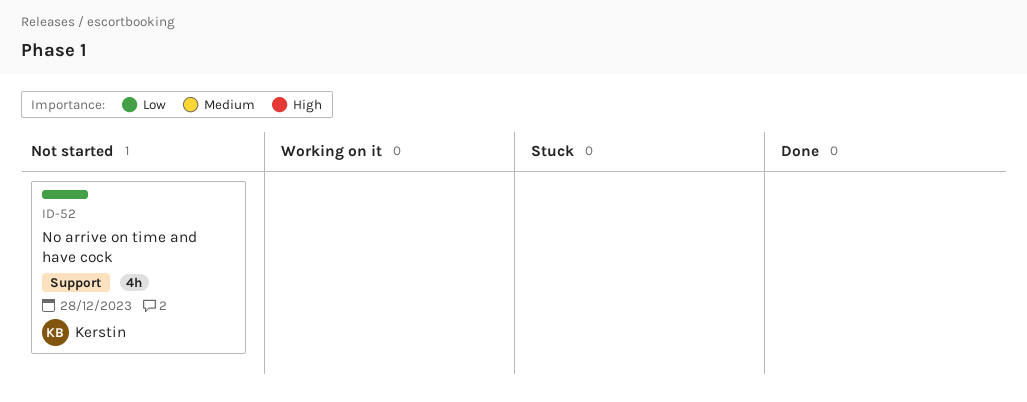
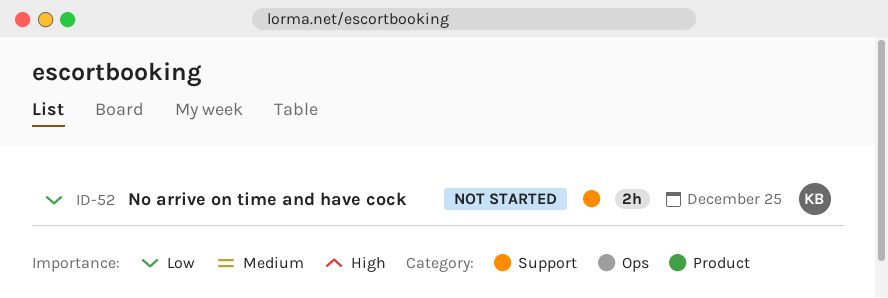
ID-52, estimate: 4h -> 2h
ID-52, due: Dec 28 -> Dec 25

